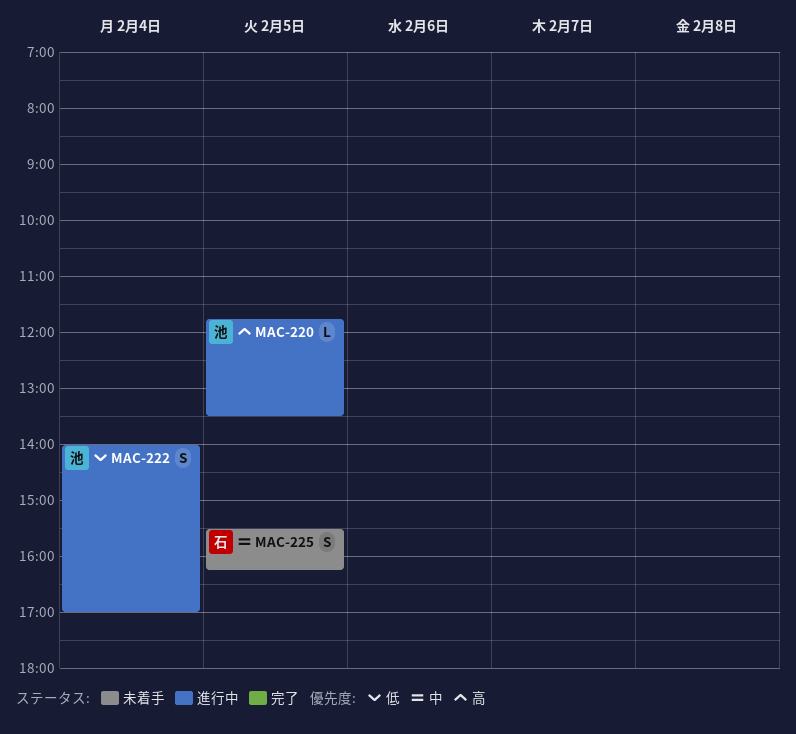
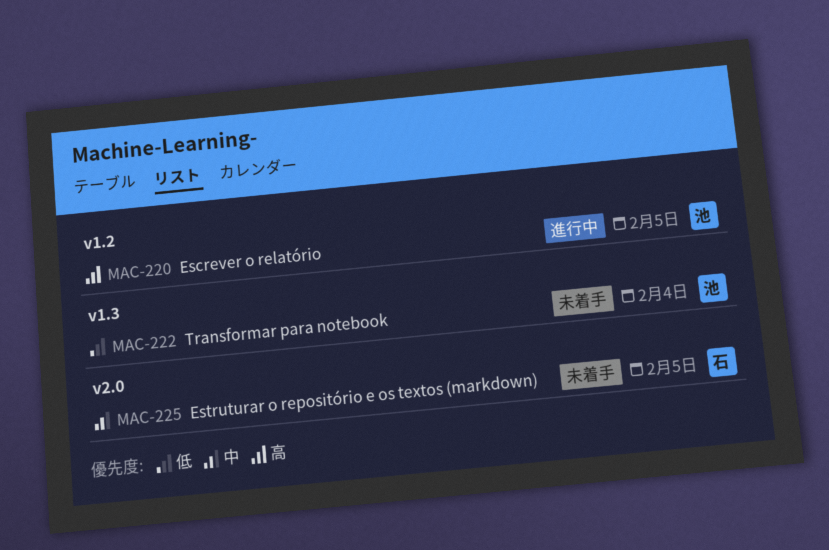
MAC-222, status: 進行中 -> 未着手

